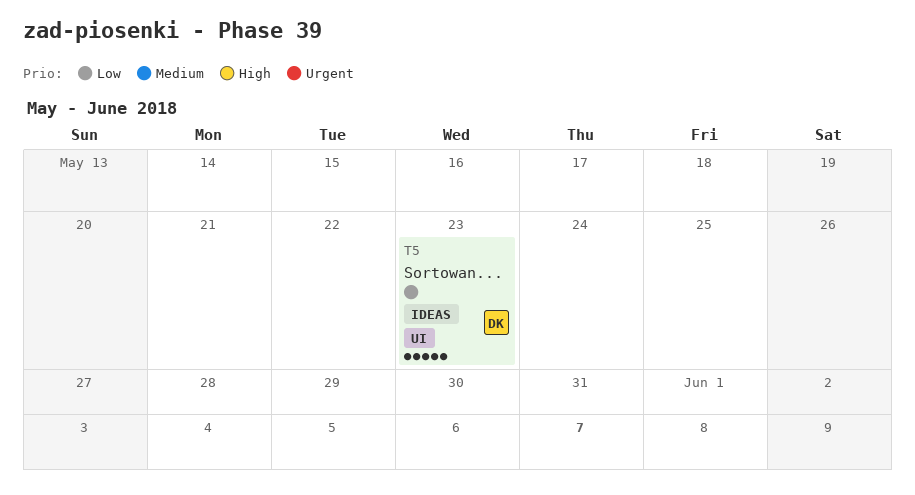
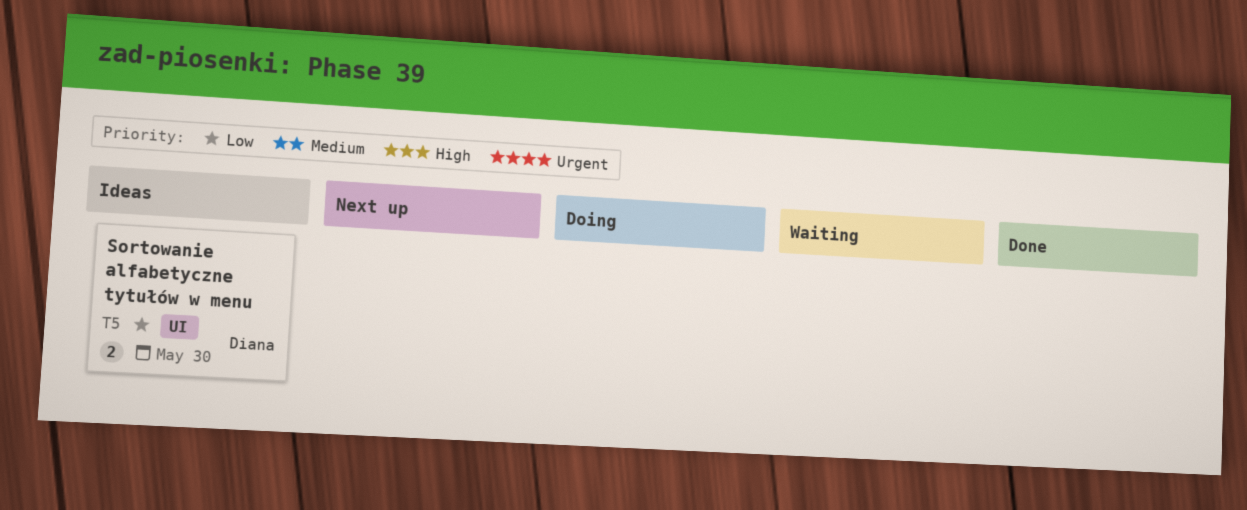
T5, estimate: 5 -> 2
T5, due: May 23 -> May 30

